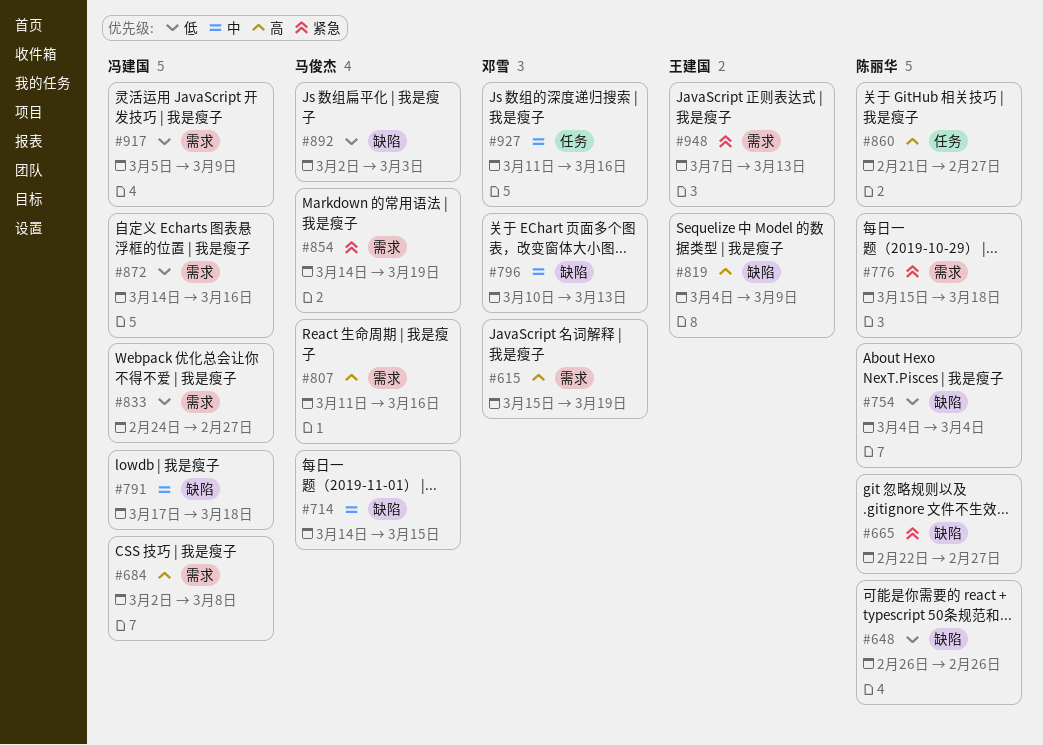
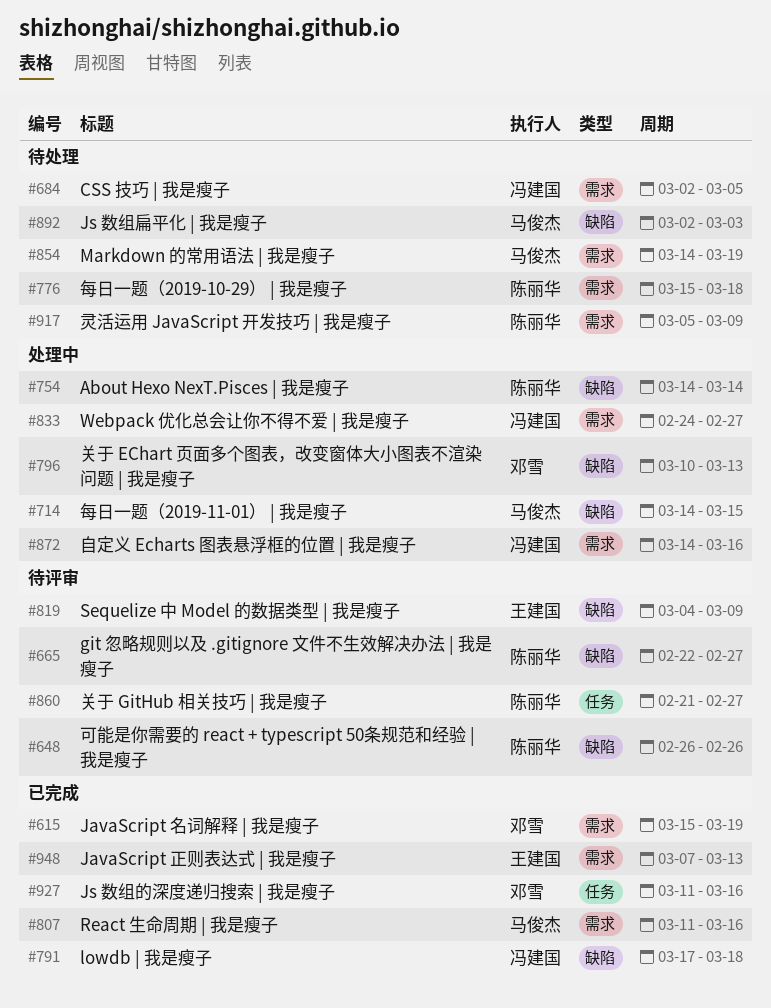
#684, due: Mar 8 -> Mar 5
#754, start: Mar 4 -> Mar 14
#754, due: Mar 4 -> Mar 14
#917, owner: 冯建国 -> 陈丽华

